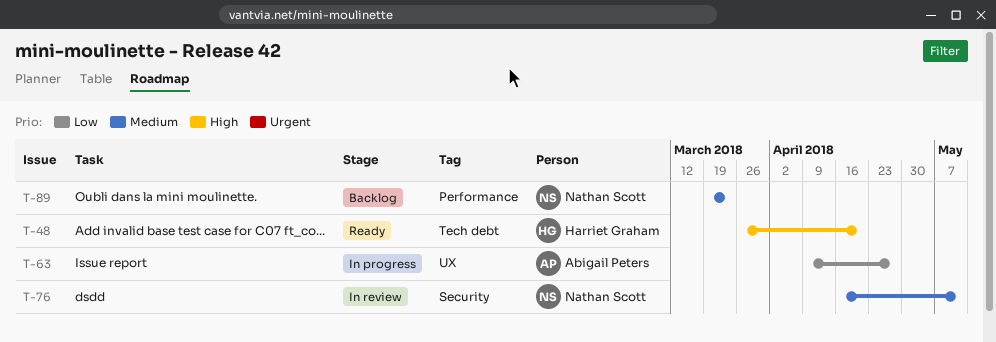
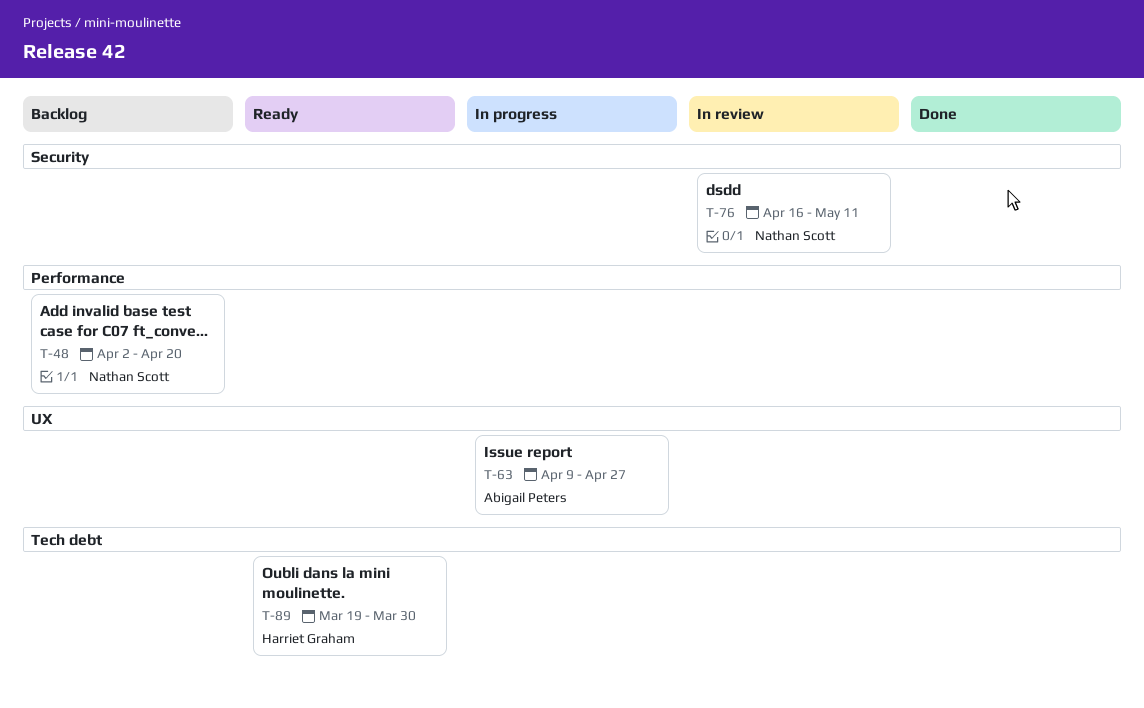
T-48, status: Ready -> Backlog
T-48, owner: Harriet Graham -> Nathan Scott
T-48, label: Tech debt -> Performance
T-48, start: Mar 26 -> Apr 2
T-89, status: Backlog -> Ready
T-89, owner: Nathan Scott -> Harriet Graham
T-89, label: Performance -> Tech debt
T-89, due: Mar 23 -> Mar 30

